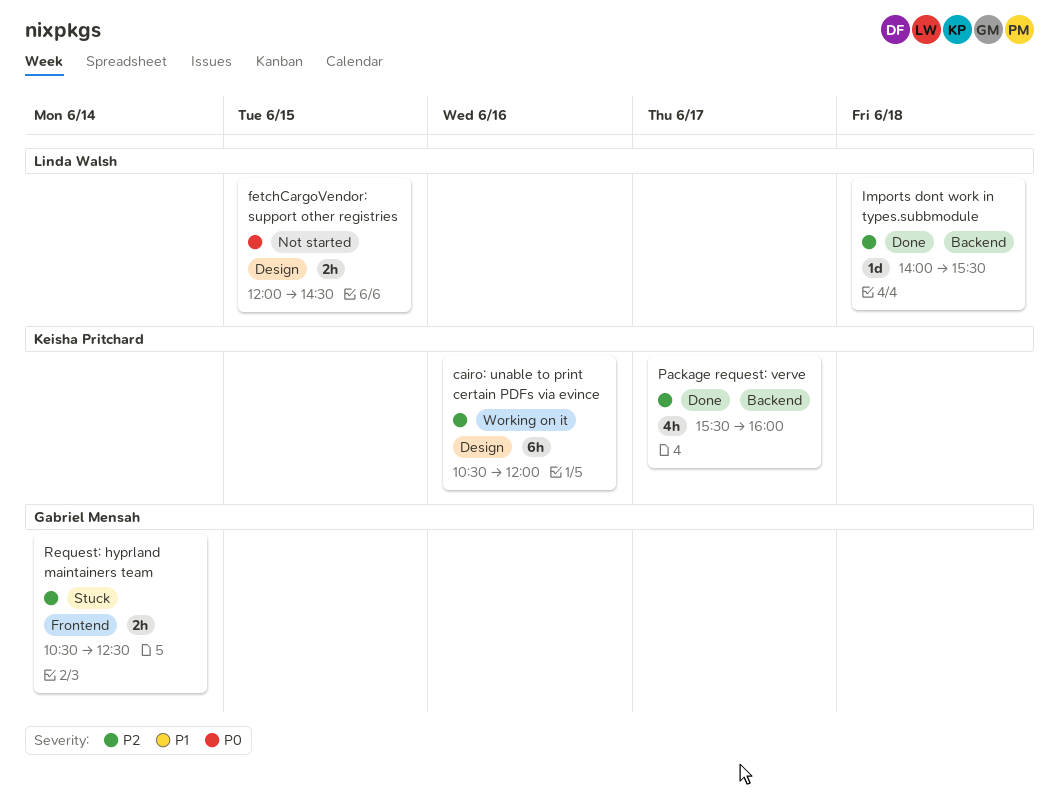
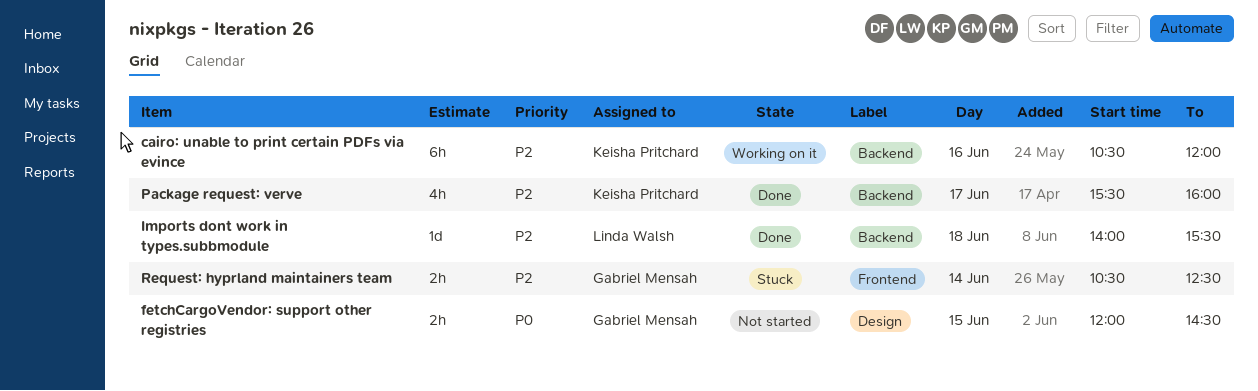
cairo: unable to print certain PDFs via evince, label: Design -> Backend
fetchCargoVendor: support other registries, owner: Linda Walsh -> Gabriel Mensah

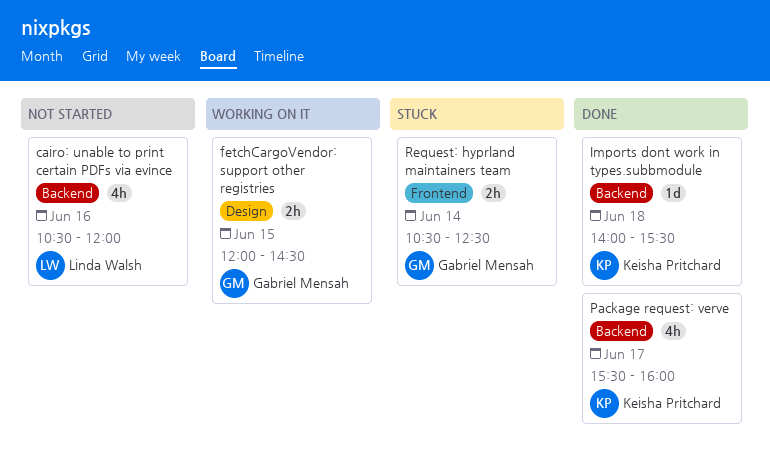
cairo: unable to print certain PDFs via evince, status: Working on it -> Not started
cairo: unable to print certain PDFs via evince, owner: Keisha Pritchard -> Linda Walsh
cairo: unable to print certain PDFs via evince, estimate: 6h -> 4h
fetchCargoVendor: support other registries, status: Not started -> Working on it
Imports dont work in types.subbmodule, owner: Linda Walsh -> Keisha Pritchard

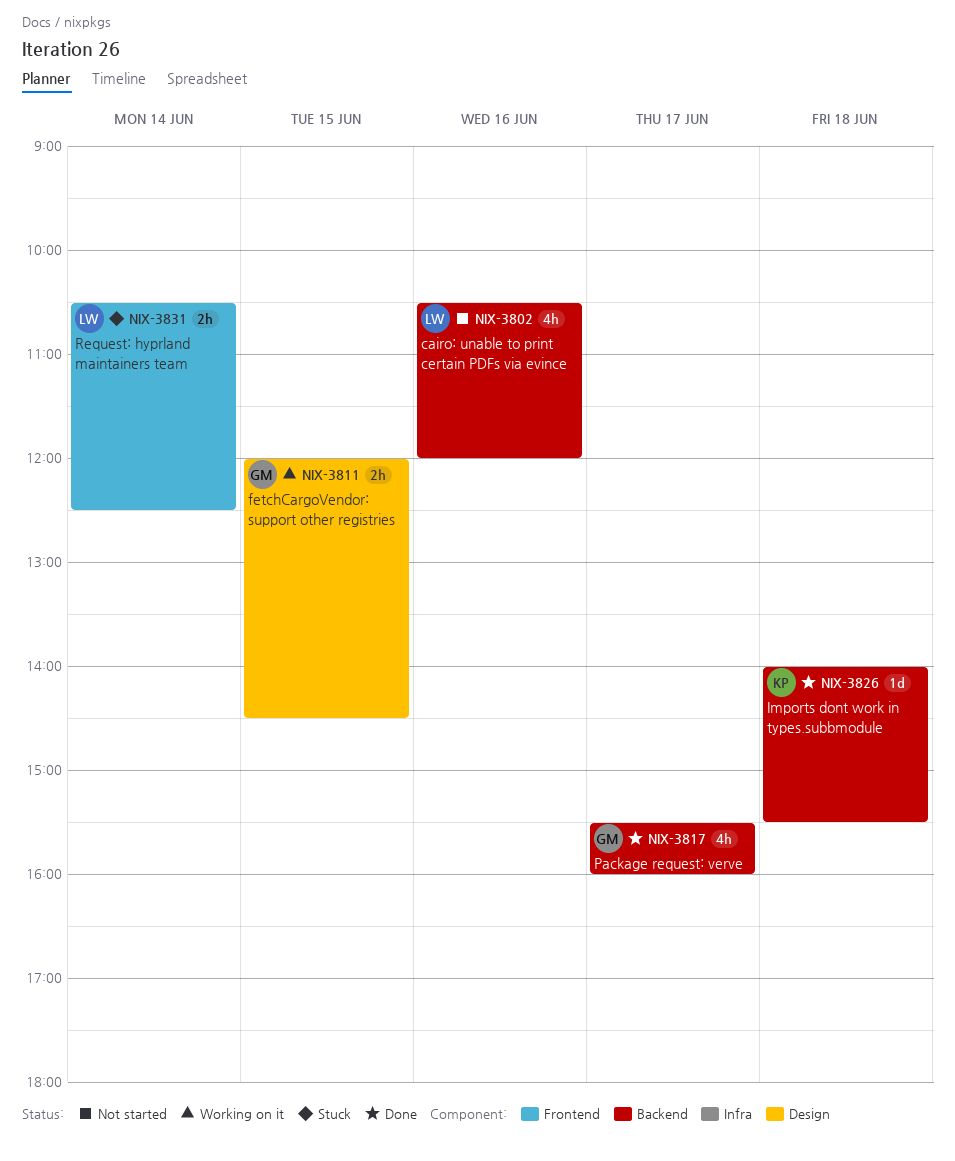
Package request: verve, owner: Keisha Pritchard -> Gabriel Mensah
Request: hyprland maintainers team, owner: Gabriel Mensah -> Linda Walsh

